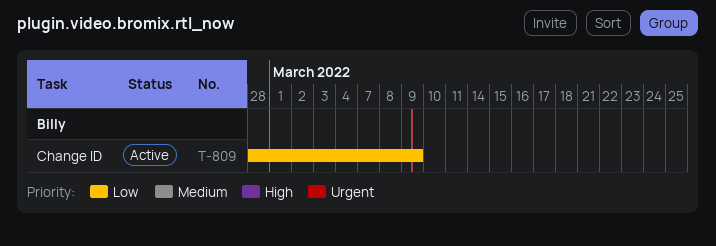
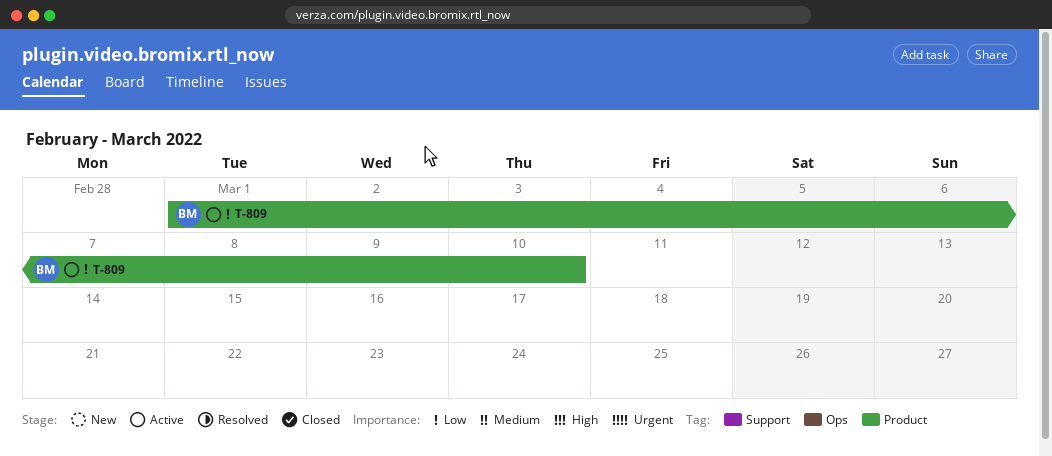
T-809, start: Feb 28 -> Mar 1
T-809, due: Mar 9 -> Mar 10

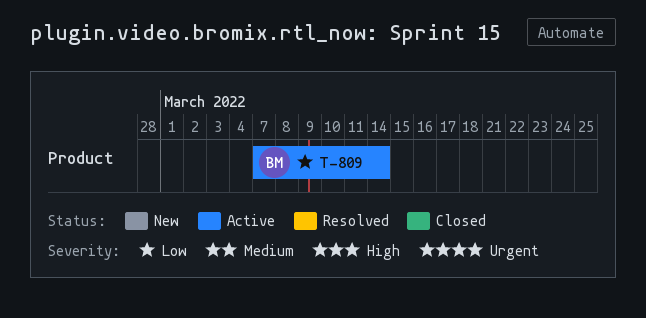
T-809, start: Mar 1 -> Mar 7
T-809, due: Mar 10 -> Mar 14

